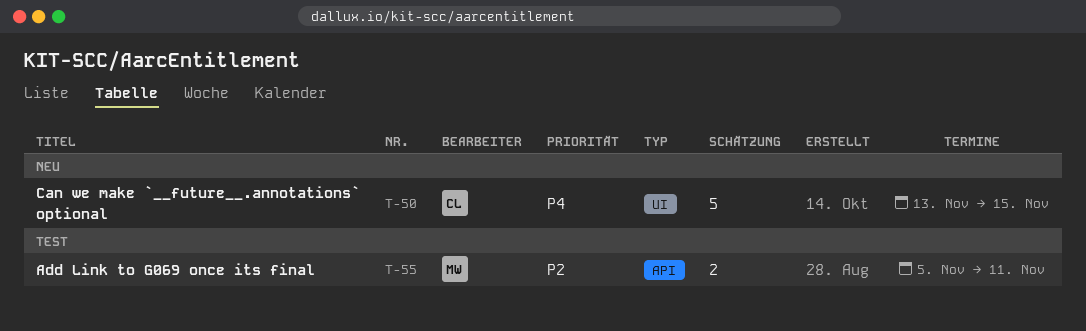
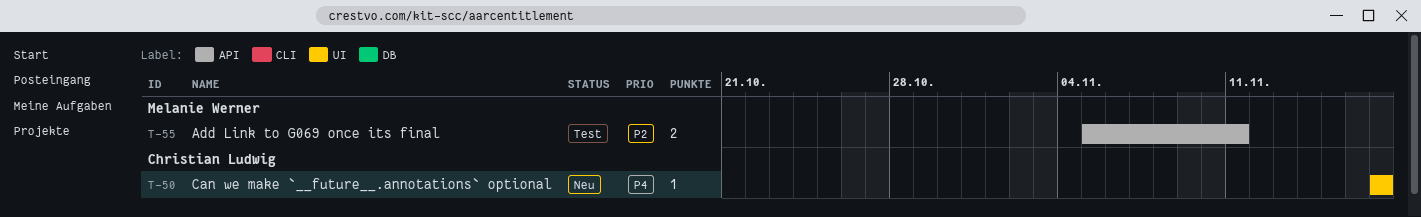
T-50, estimate: 5 -> 1
T-50, start: Nov 13 -> Nov 17
T-50, due: Nov 15 -> Nov 17

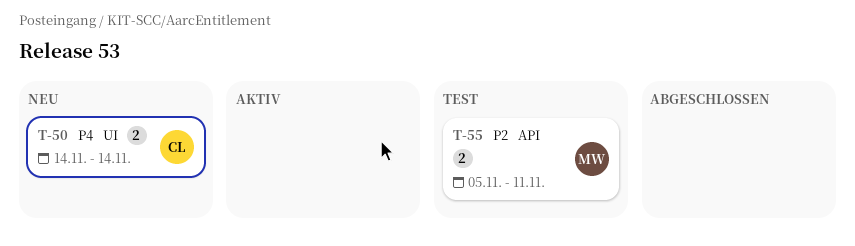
T-50, estimate: 1 -> 2
T-50, start: Nov 17 -> Nov 14
T-50, due: Nov 17 -> Nov 14

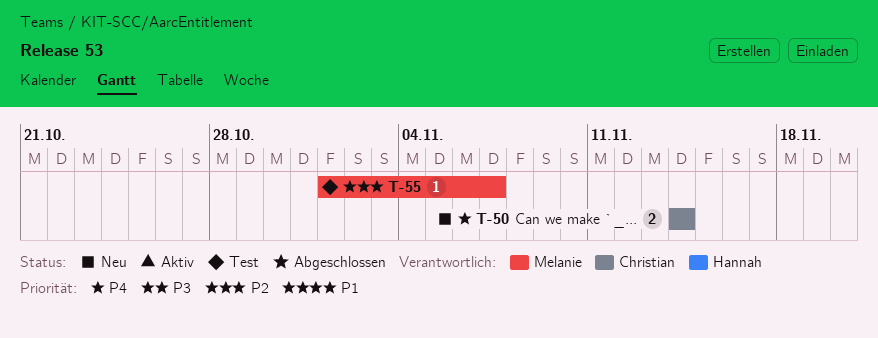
T-55, estimate: 2 -> 1
T-55, start: Nov 5 -> Nov 1
T-55, due: Nov 11 -> Nov 7

